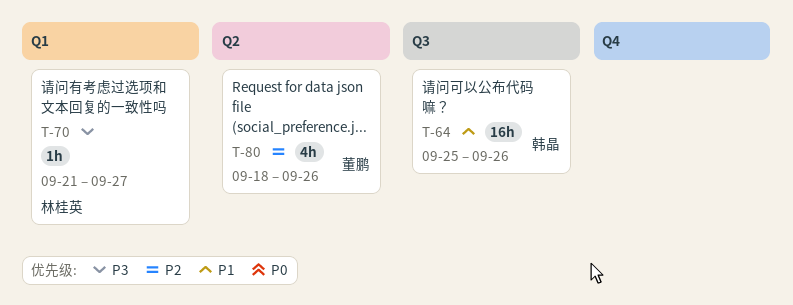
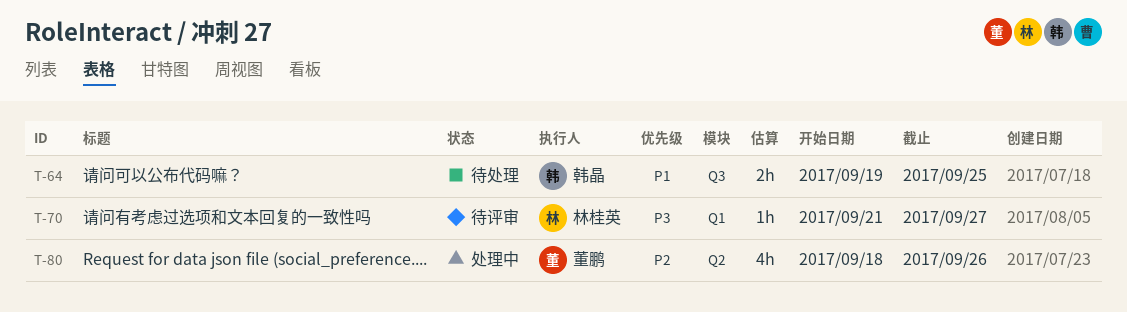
T-64, estimate: 16h -> 2h
T-64, start: Sep 25 -> Sep 19
T-64, due: Sep 26 -> Sep 25

